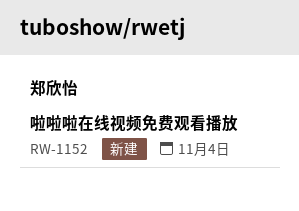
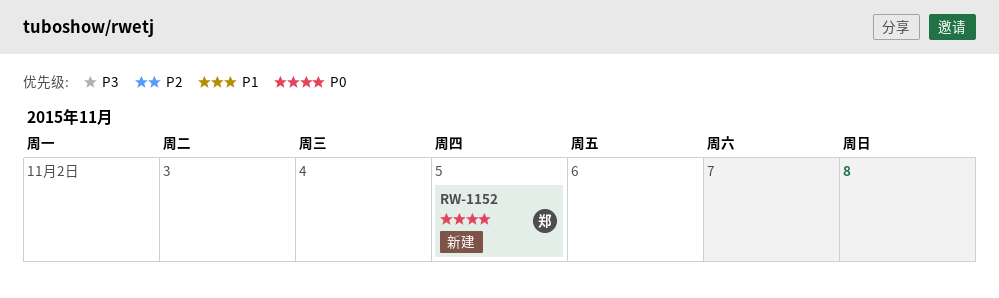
RW-1152, due: Nov 4 -> Nov 5

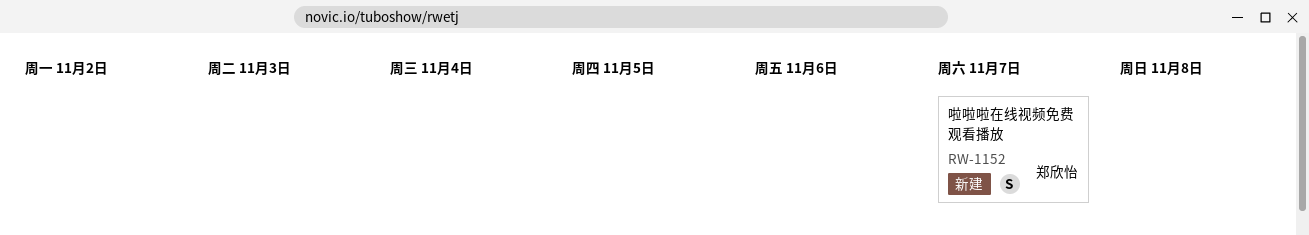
RW-1152, due: Nov 5 -> Nov 7

